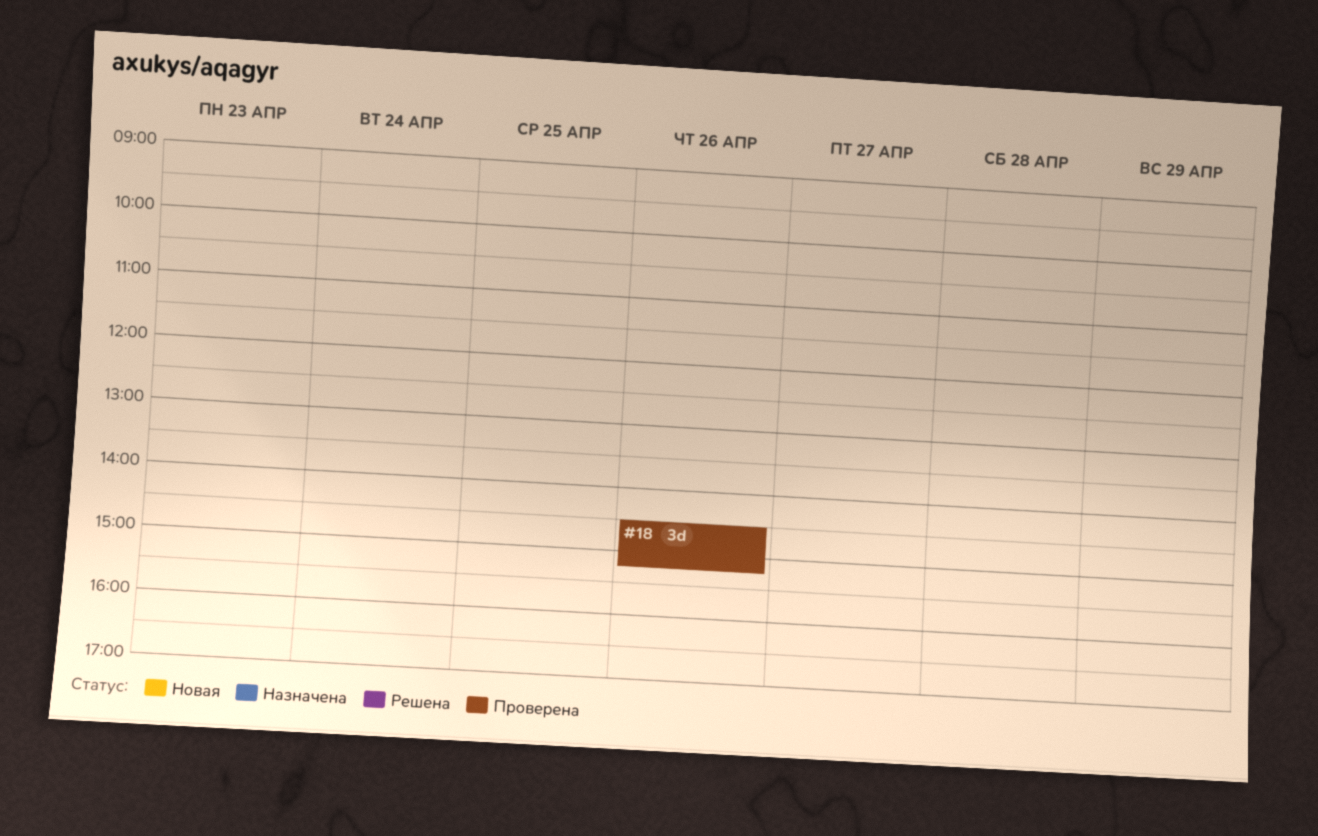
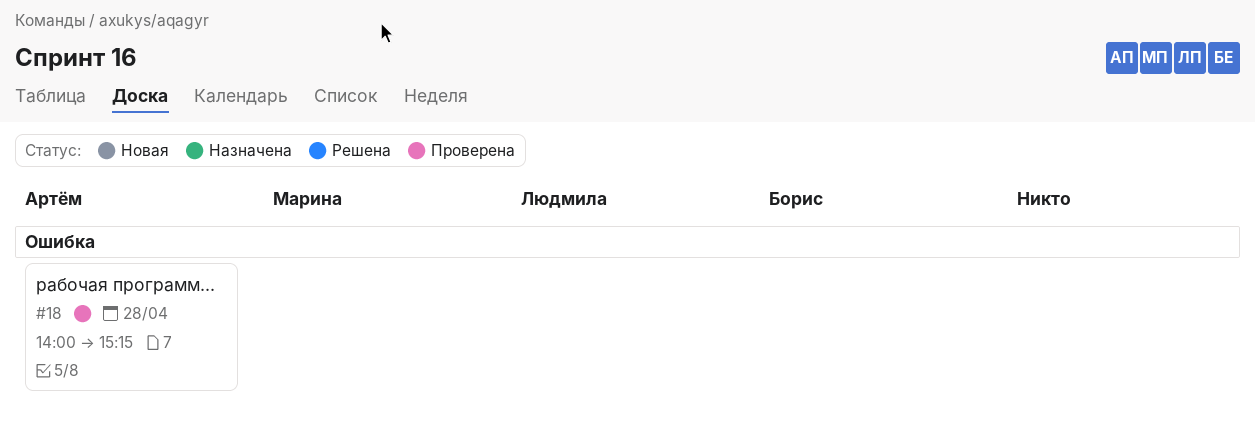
#18, day: Apr 26 -> Apr 28
#18, begins: 14:30 -> 14:00

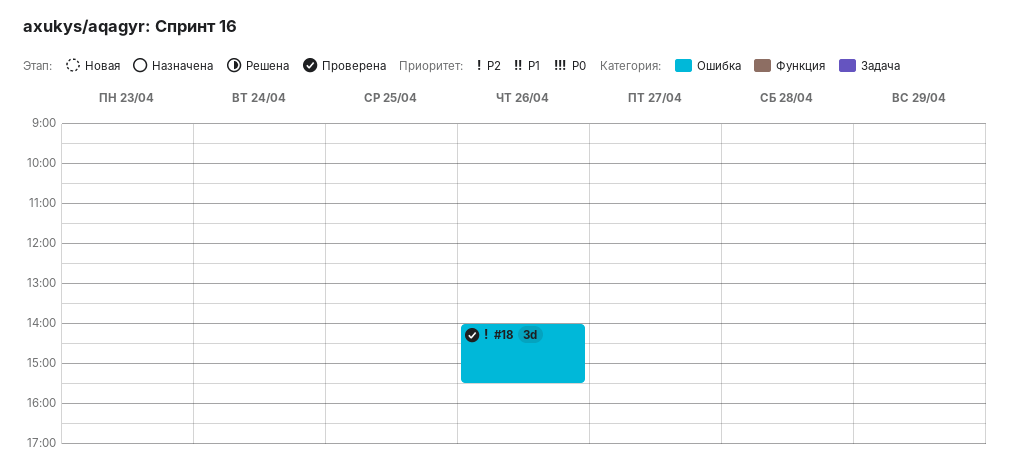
#18, day: Apr 28 -> Apr 26
#18, ends: 15:15 -> 15:30

